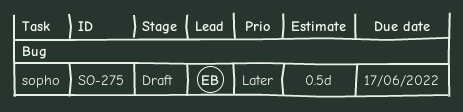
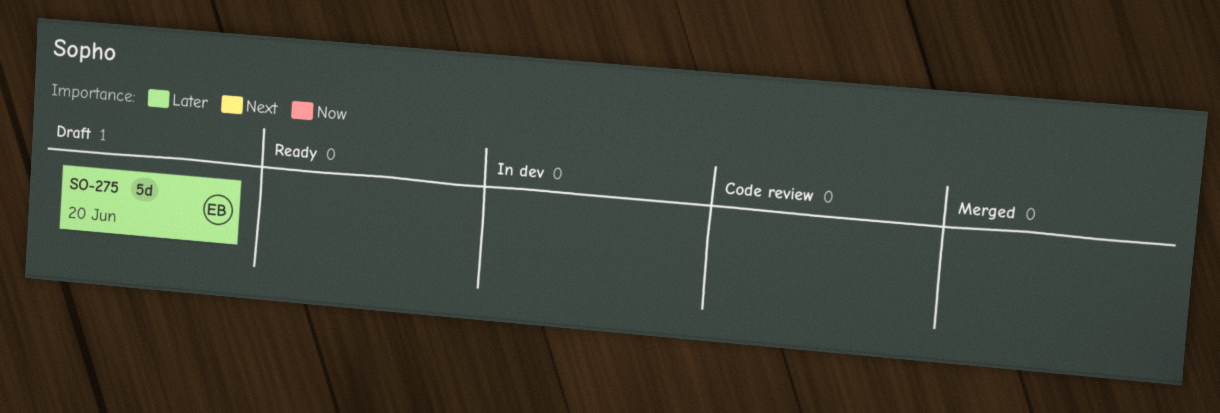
SO-275, estimate: 0.5d -> 5d
SO-275, due: Jun 17 -> Jun 20

